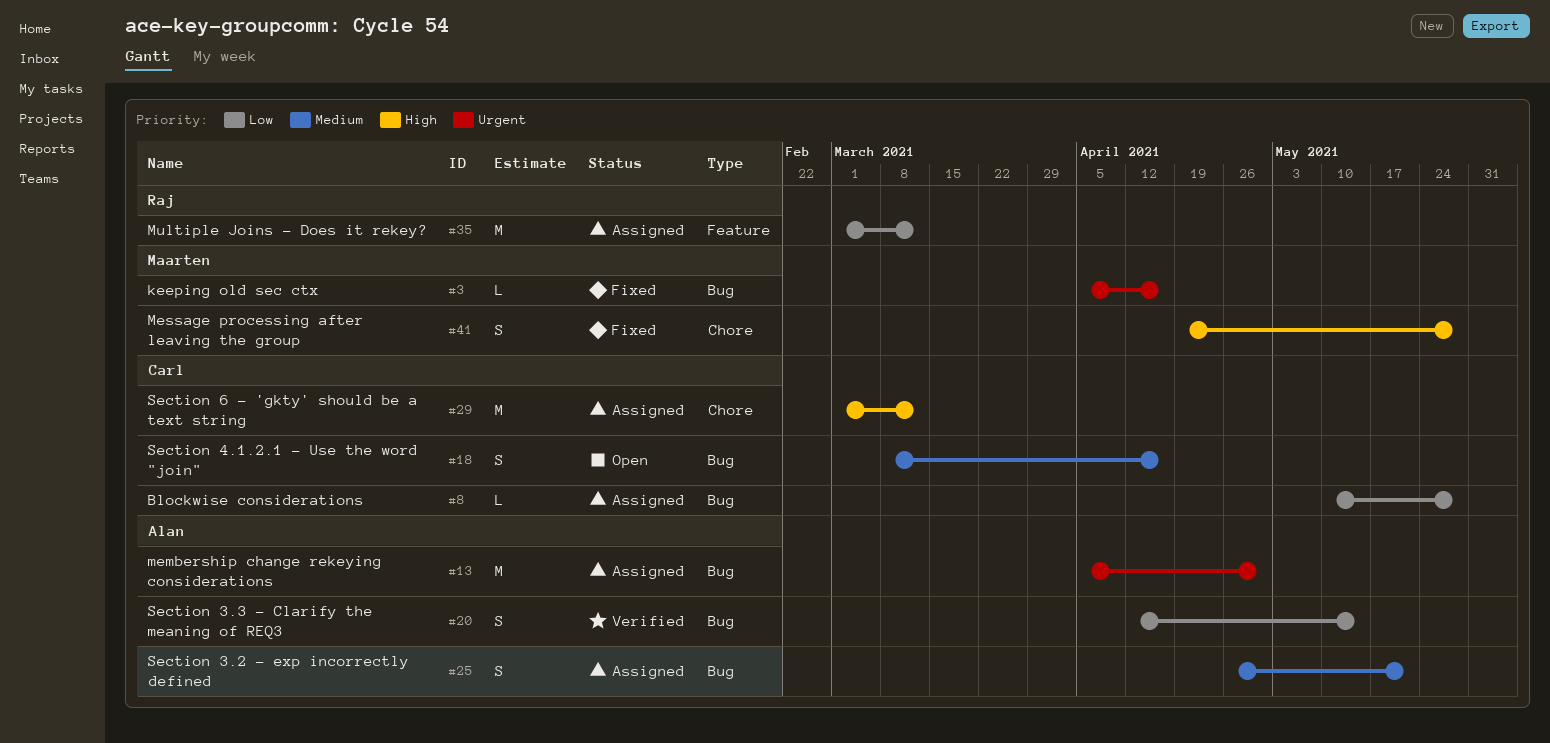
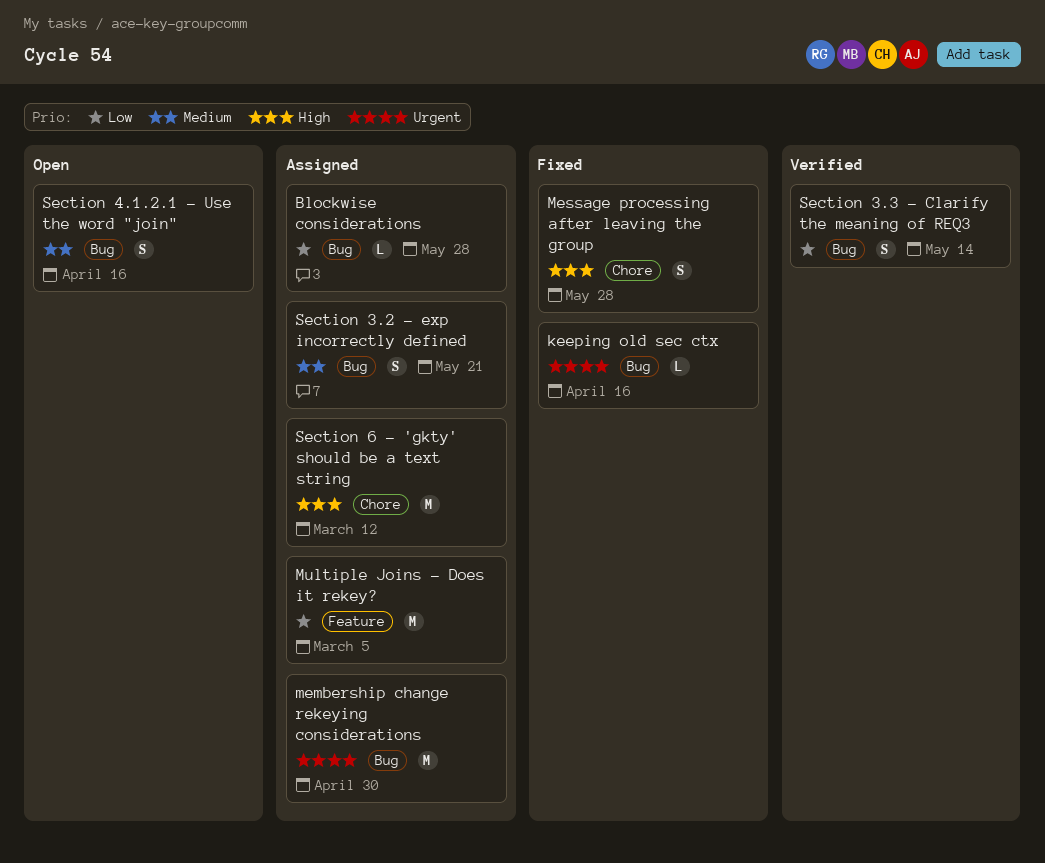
Multiple Joins - Does it rekey?, due: Mar 12 -> Mar 5

